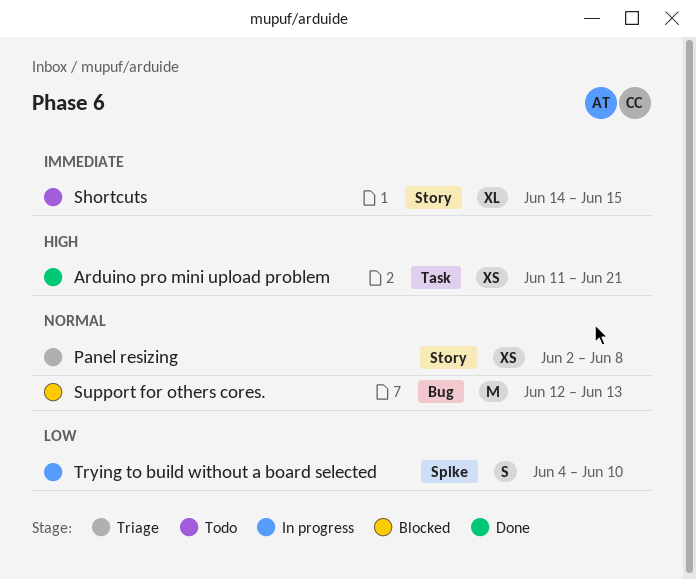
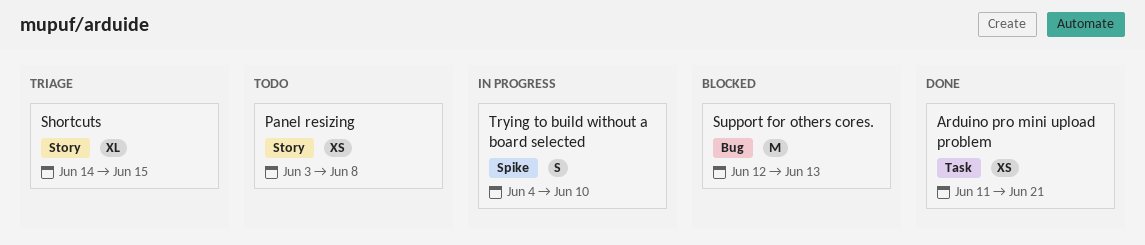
Panel resizing, status: Triage -> Todo
Panel resizing, start: Jun 2 -> Jun 3
Shortcuts, status: Todo -> Triage

